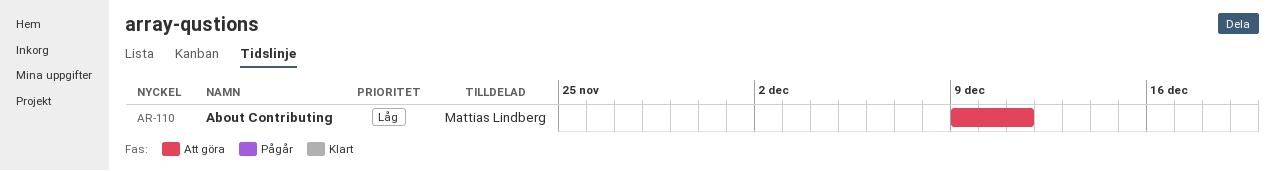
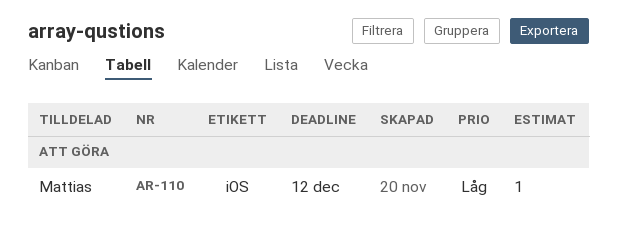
AR-110, due: Dec 11 -> Dec 12

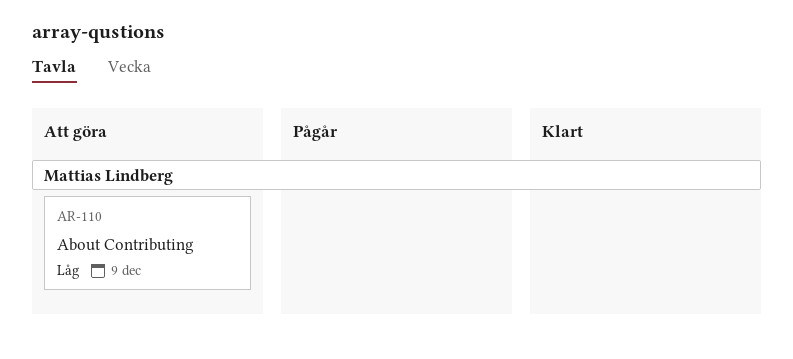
AR-110, due: Dec 12 -> Dec 9

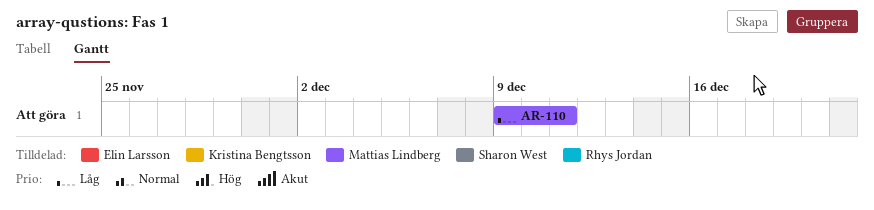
AR-110, due: Dec 9 -> Dec 11

